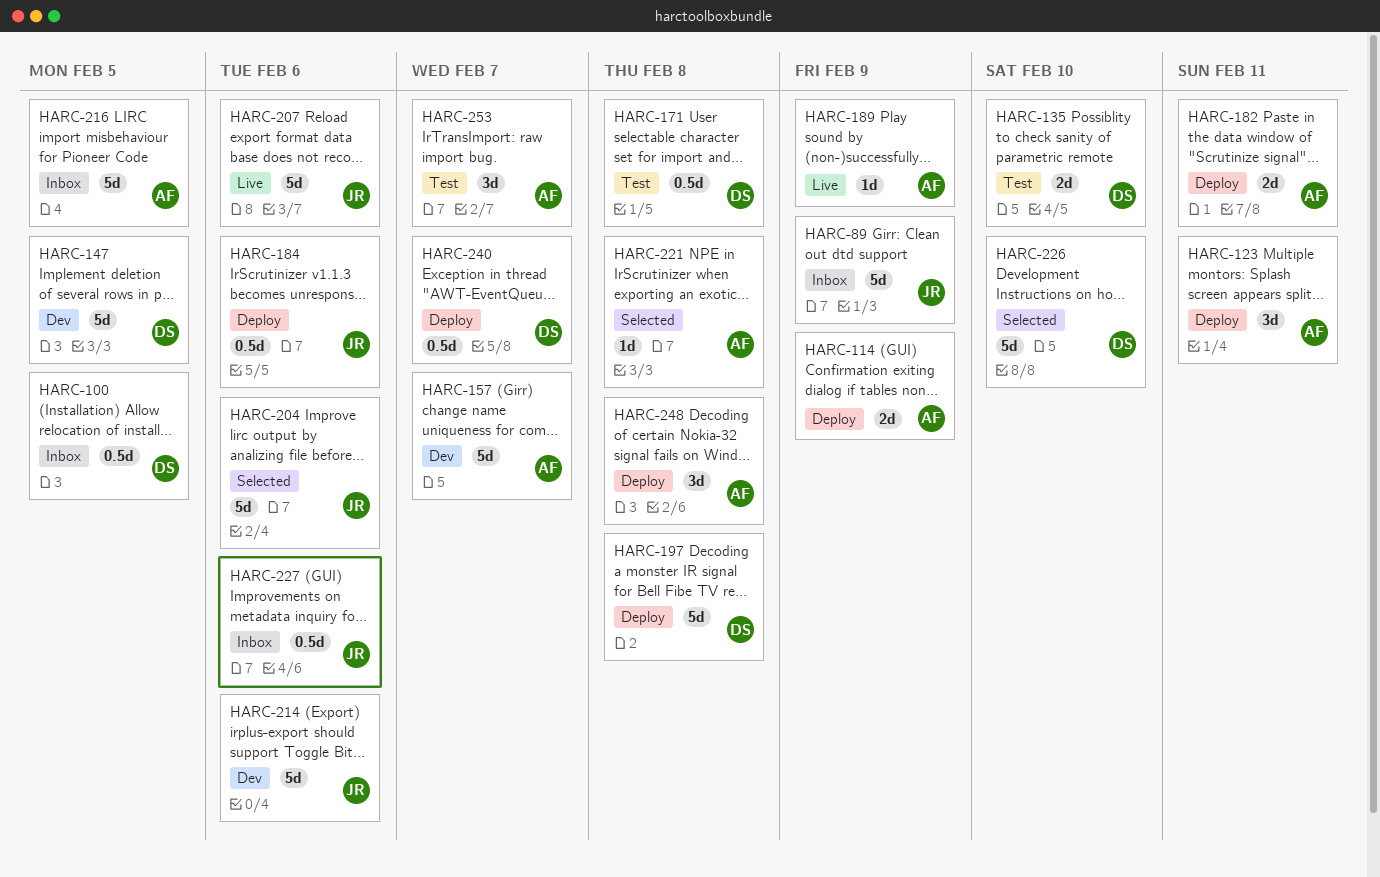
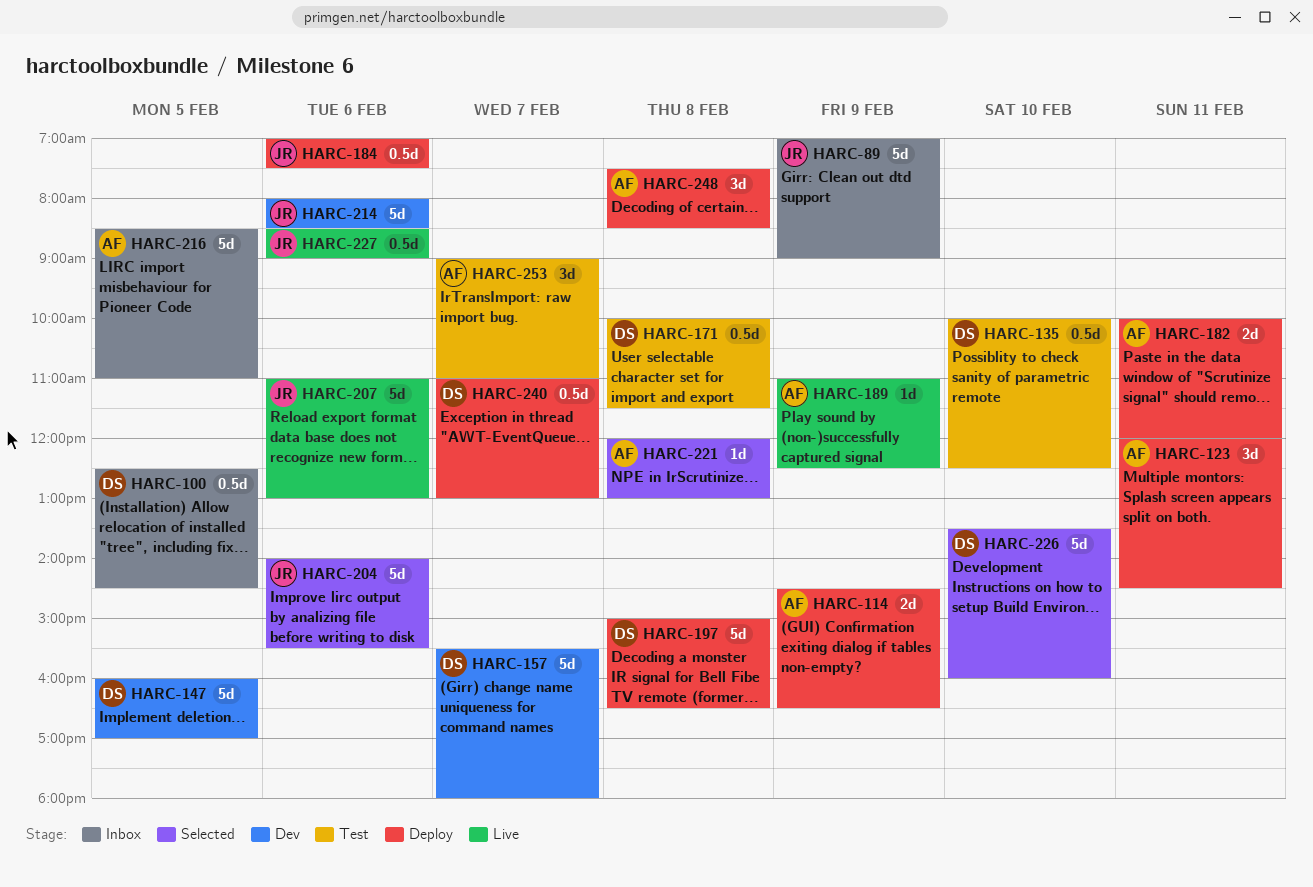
HARC-135, estimate: 2d -> 0.5d
HARC-157, owner: AF -> DS
HARC-227, status: Inbox -> Live

